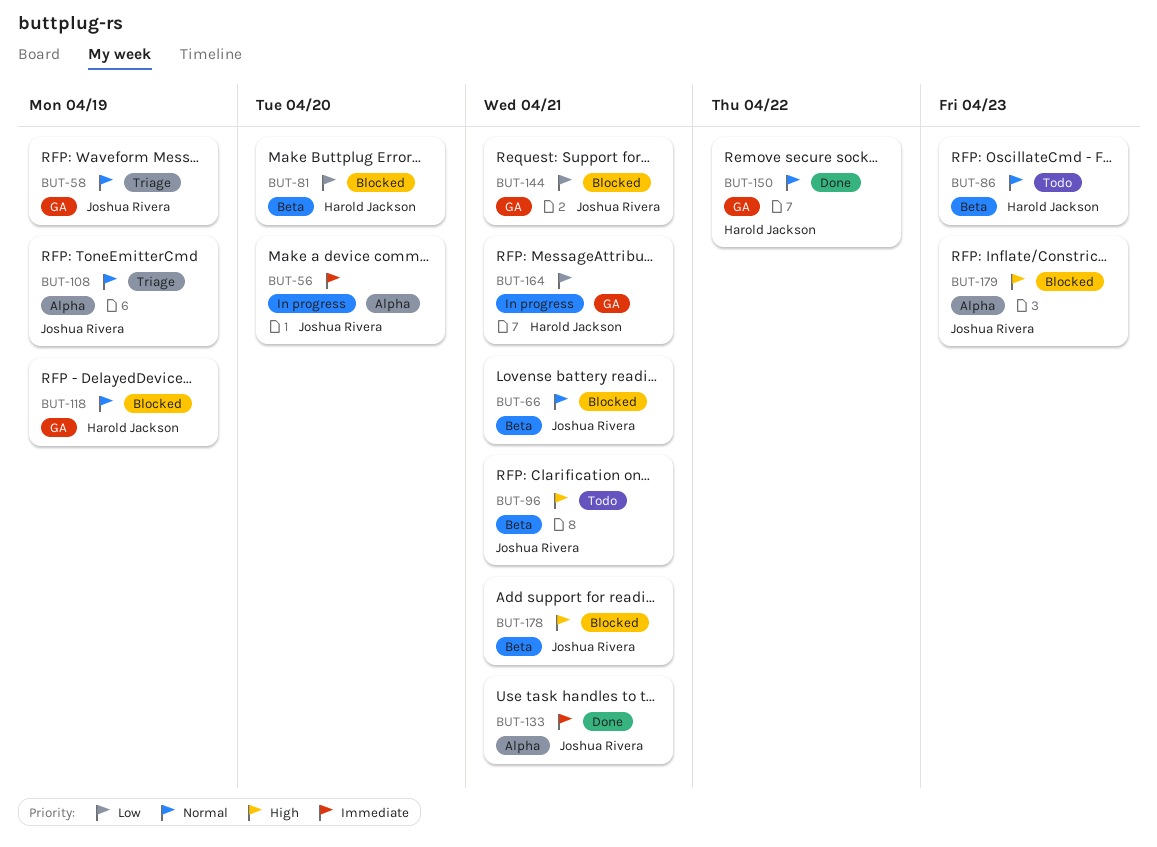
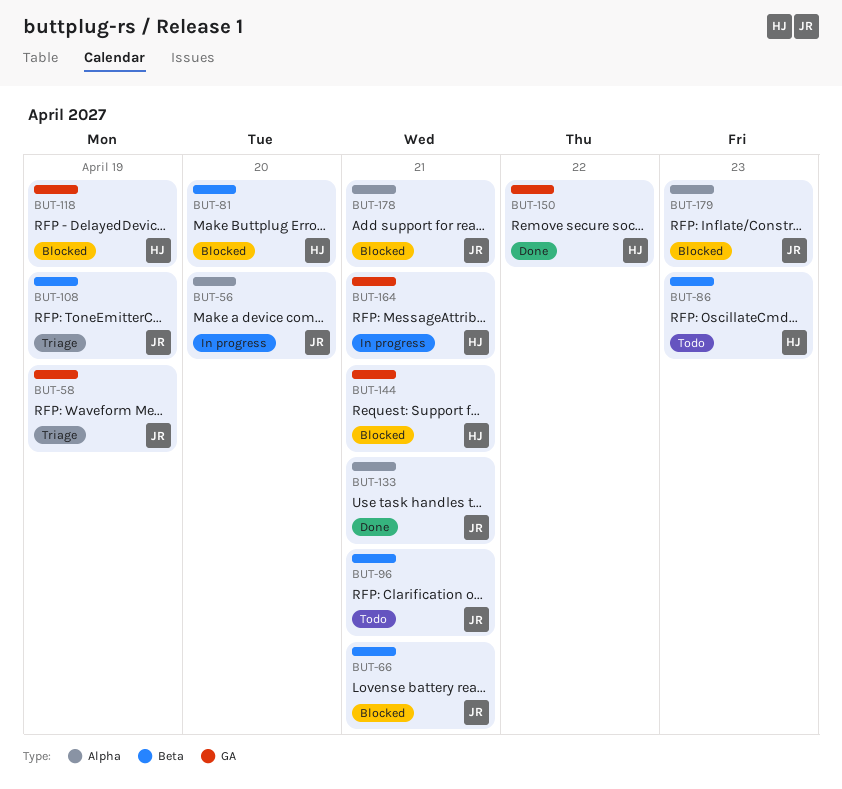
BUT-108, label: Alpha -> Beta
BUT-144, owner: Joshua Rivera -> Harold Jackson
BUT-178, label: Beta -> Alpha

